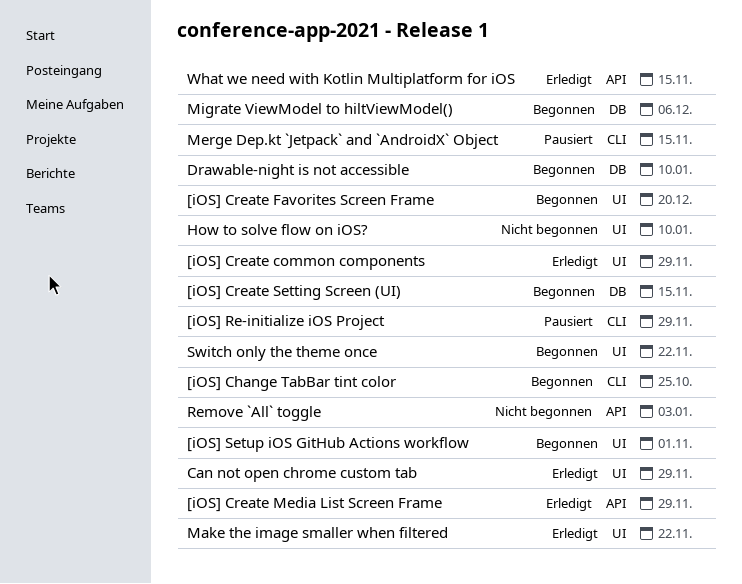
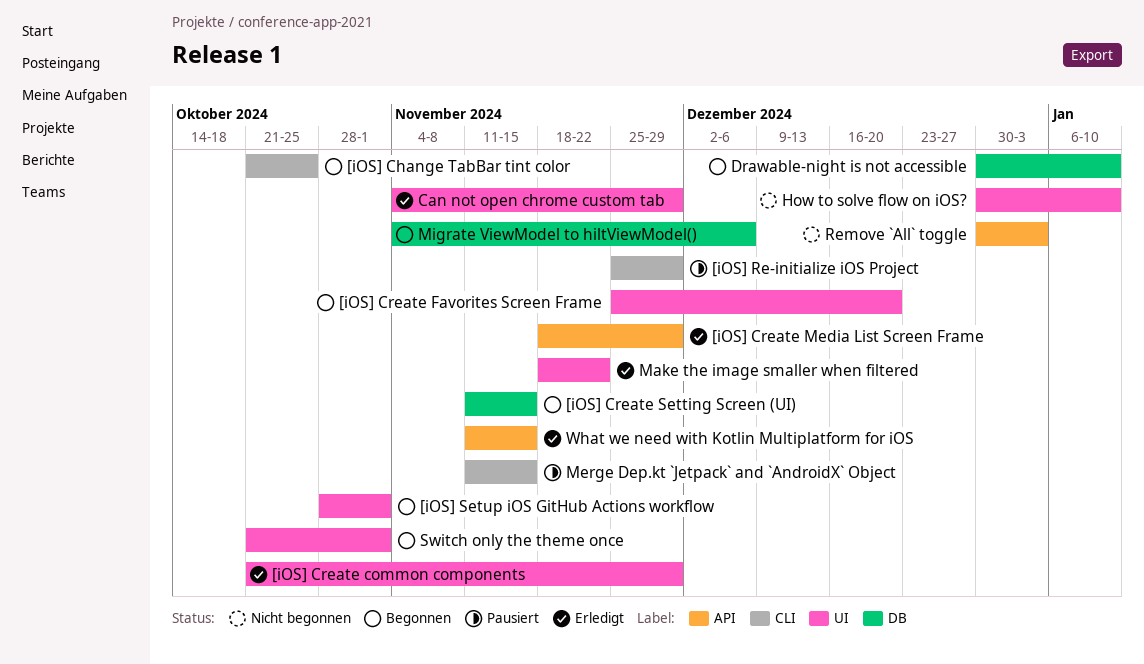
Switch only the theme once, due: Nov 22 -> Nov 1

